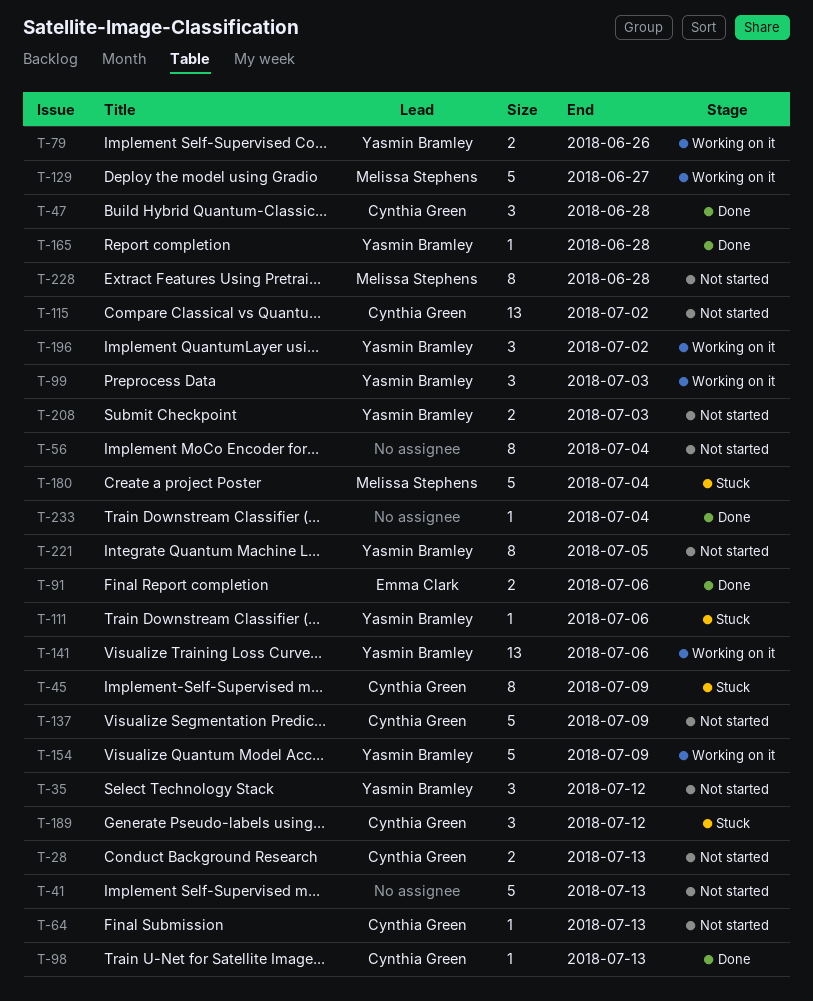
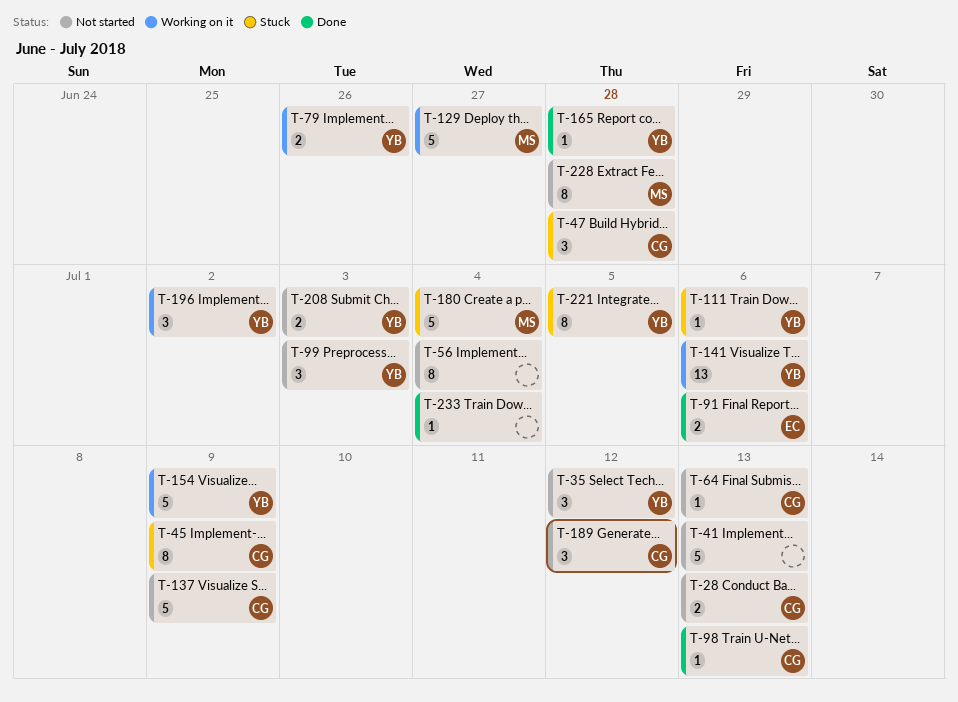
T-47, status: Done -> Stuck
T-99, status: Working on it -> Not started
T-115: present -> none
T-189, status: Stuck -> Not started
T-221, status: Not started -> Stuck

